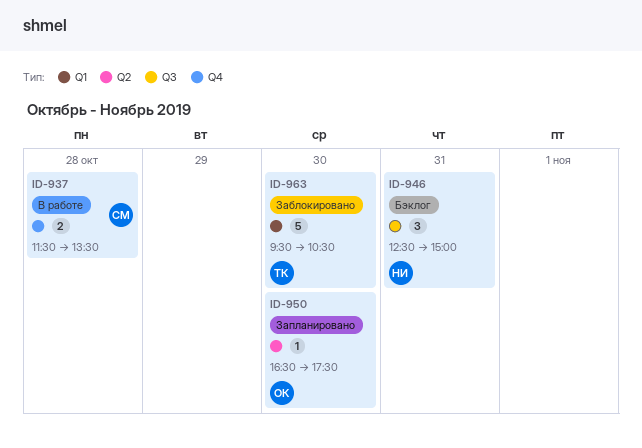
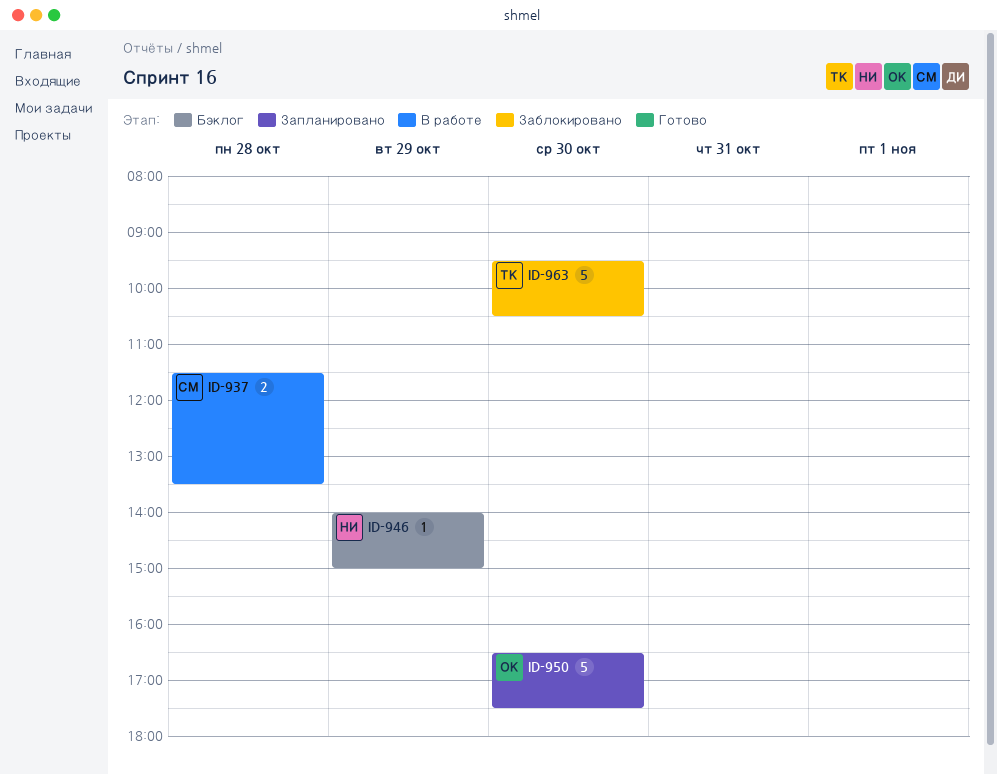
ID-946, estimate: 3 -> 1
ID-946, day: Oct 31 -> Oct 29
ID-946, begins: 12:30 -> 14:00
ID-950, estimate: 1 -> 5

